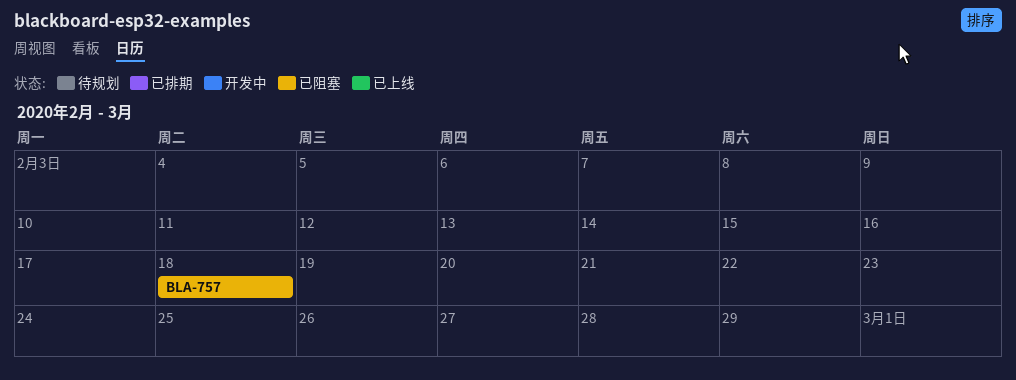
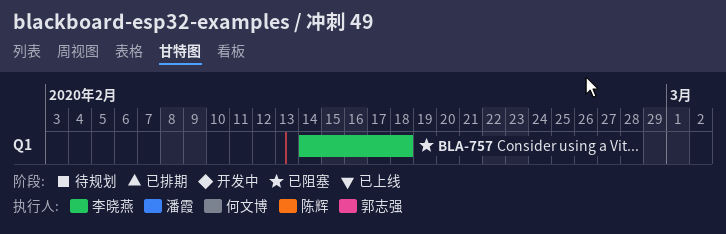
BLA-757, start: Feb 18 -> Feb 14

